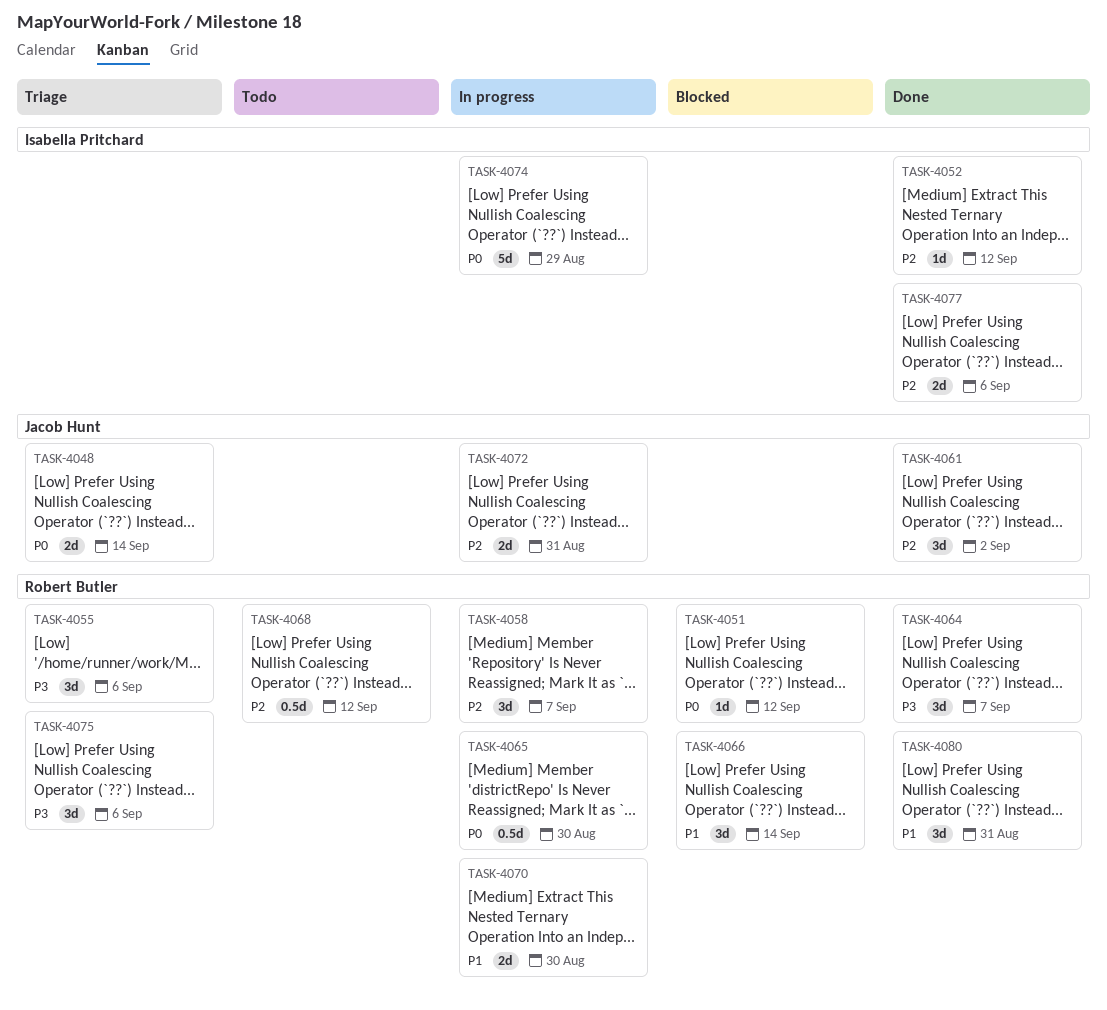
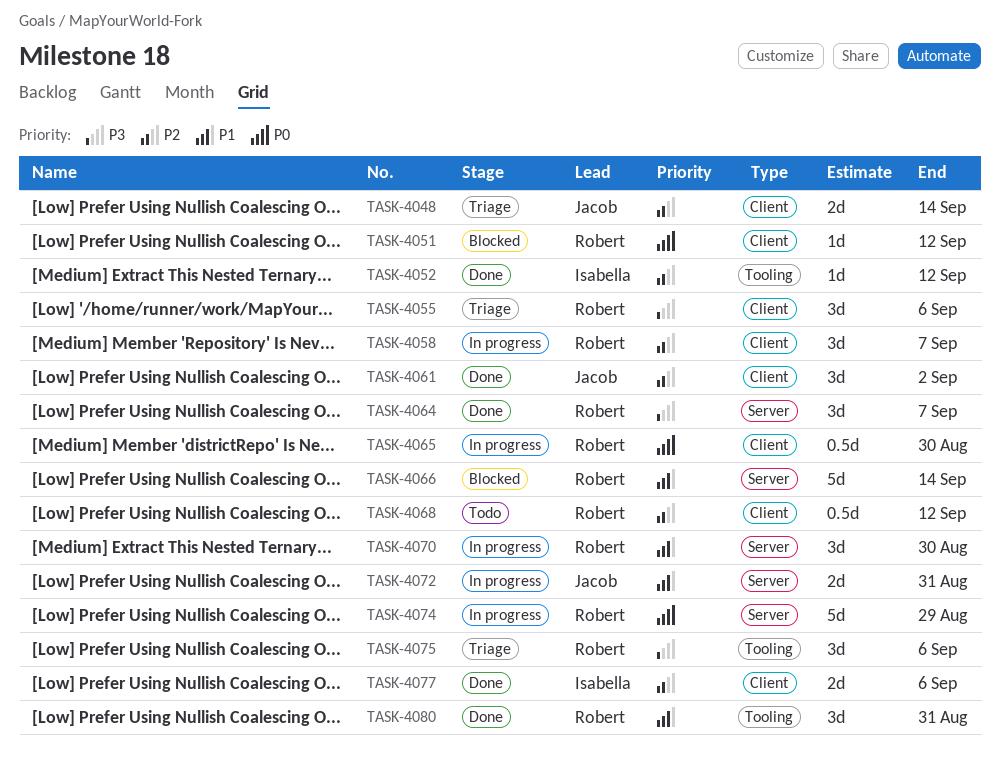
TASK-4048, priority: P0 -> P2
TASK-4066, estimate: 3d -> 5d
TASK-4070, estimate: 2d -> 3d
TASK-4072, priority: P2 -> P1
TASK-4074, owner: Isabella Pritchard -> Robert Butler

